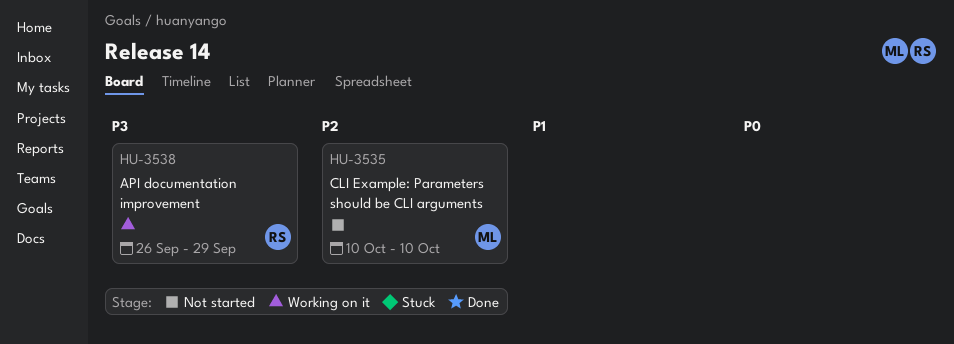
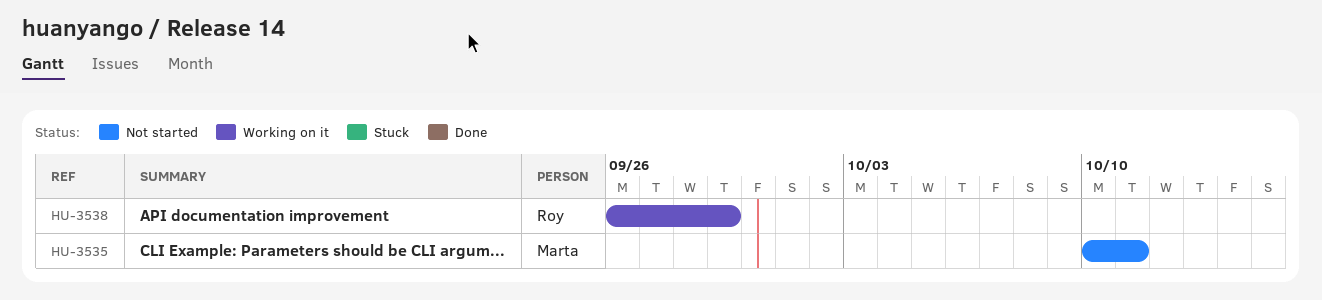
HU-3535, due: Oct 10 -> Oct 11

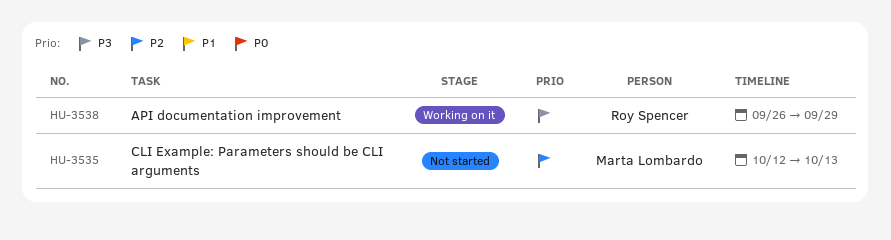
HU-3535, start: Oct 10 -> Oct 12
HU-3535, due: Oct 11 -> Oct 13

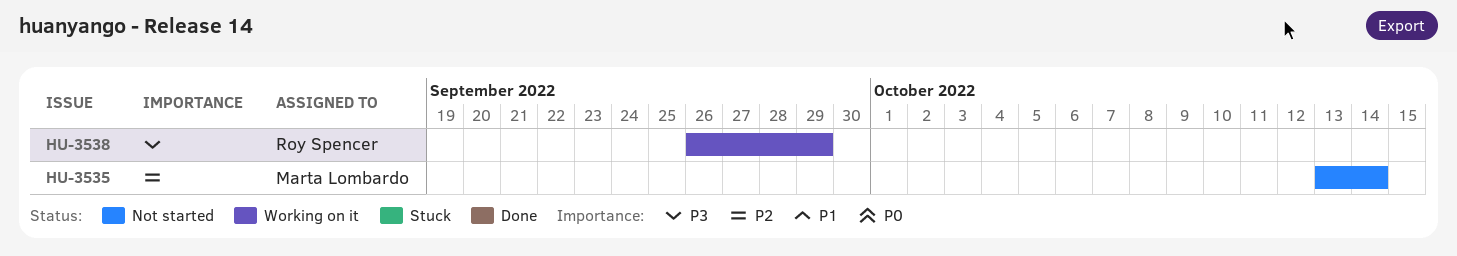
HU-3535, start: Oct 12 -> Oct 13
HU-3535, due: Oct 13 -> Oct 14

